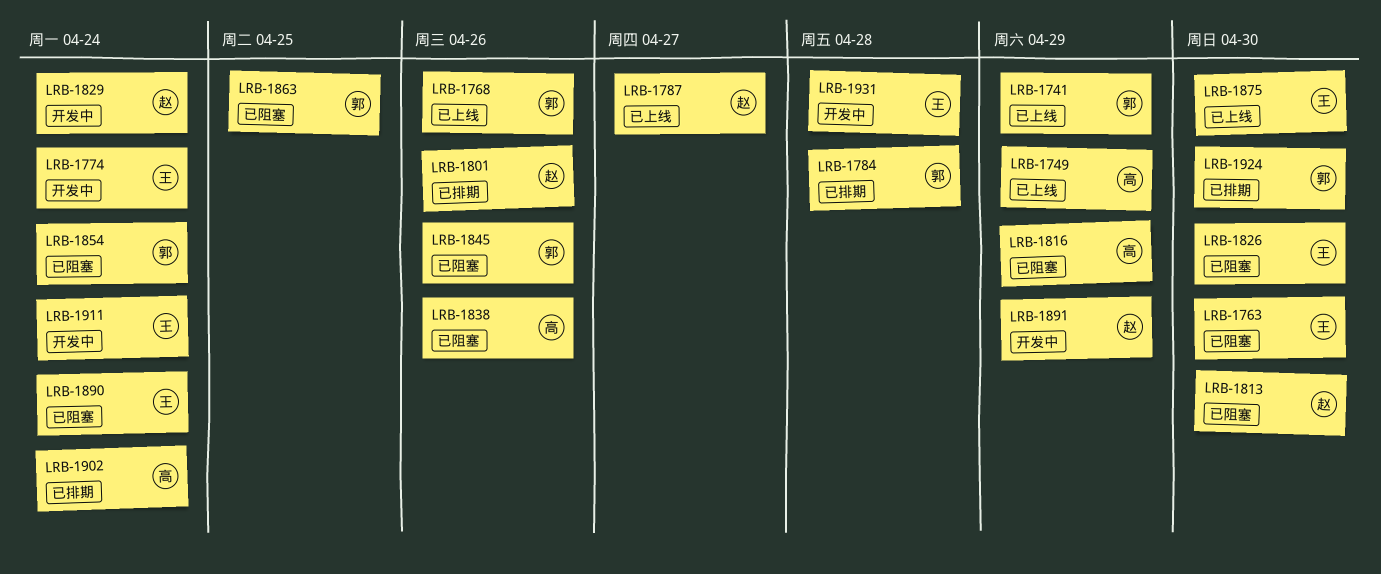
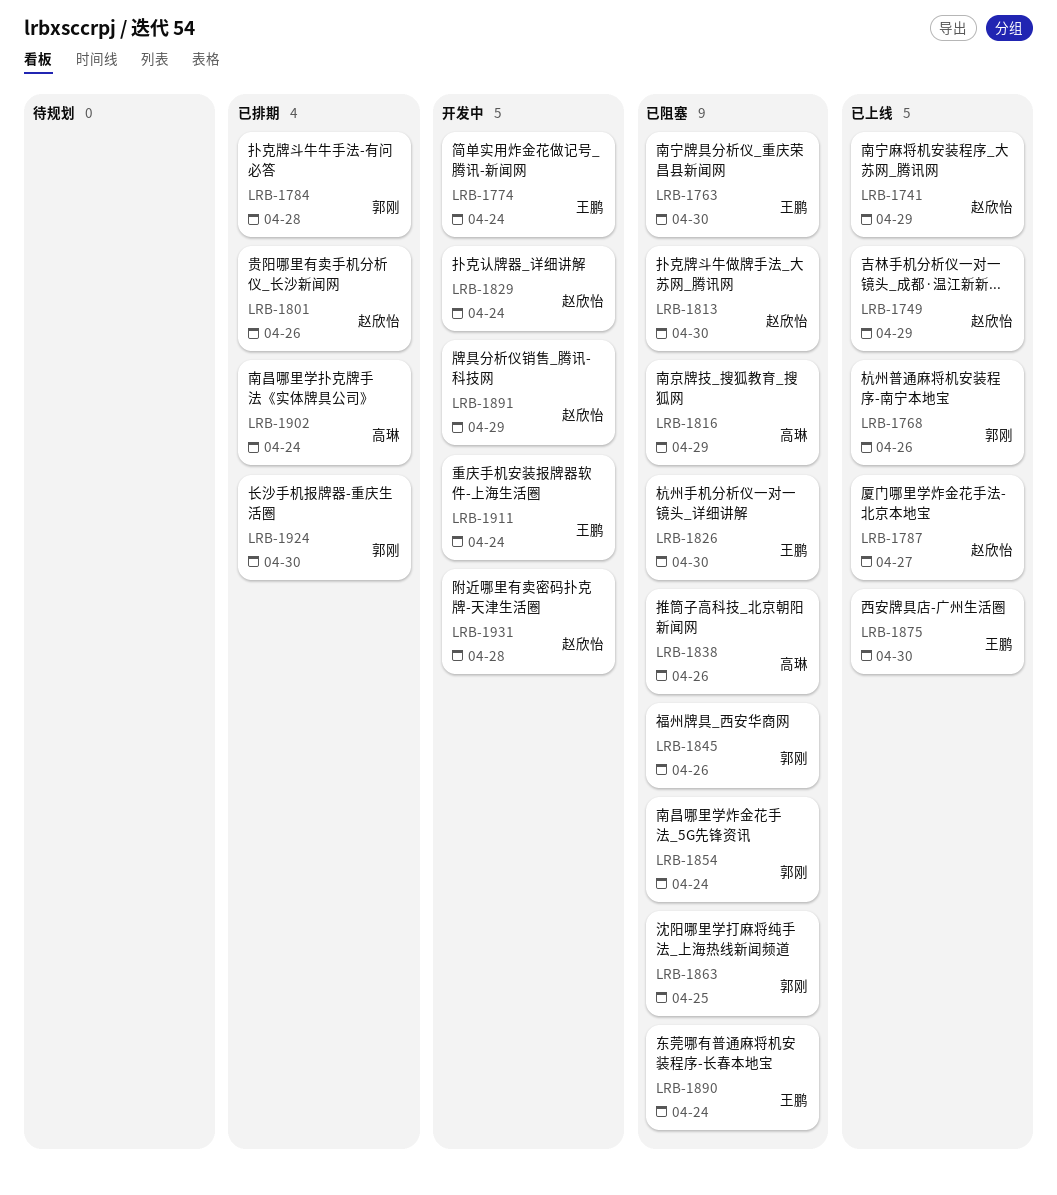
LRB-1741, owner: 郭刚 -> 赵欣怡
LRB-1749, owner: 高琳 -> 赵欣怡
LRB-1931, owner: 王鹏 -> 赵欣怡

